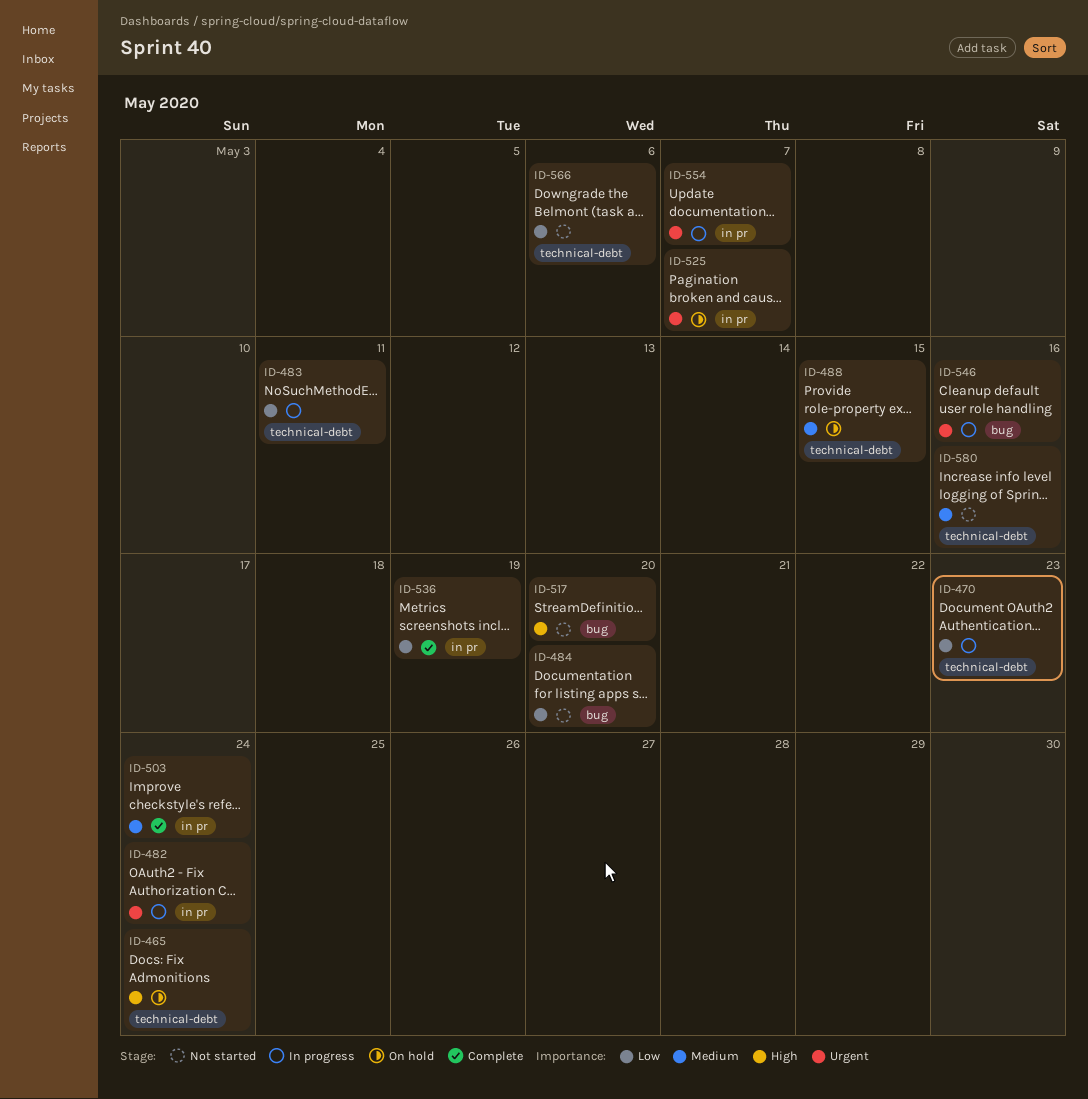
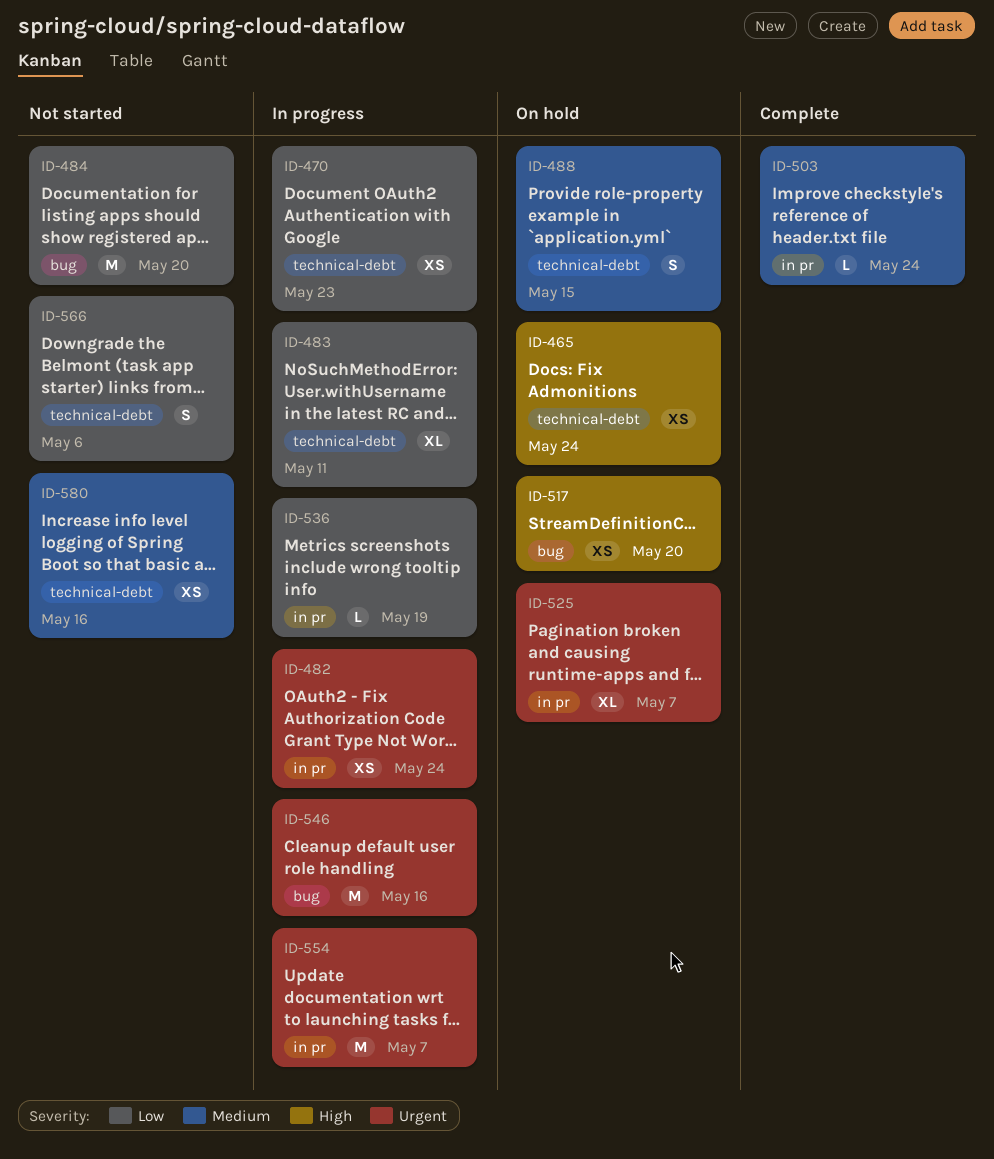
ID-517, status: Not started -> On hold
ID-536, status: Complete -> In progress

